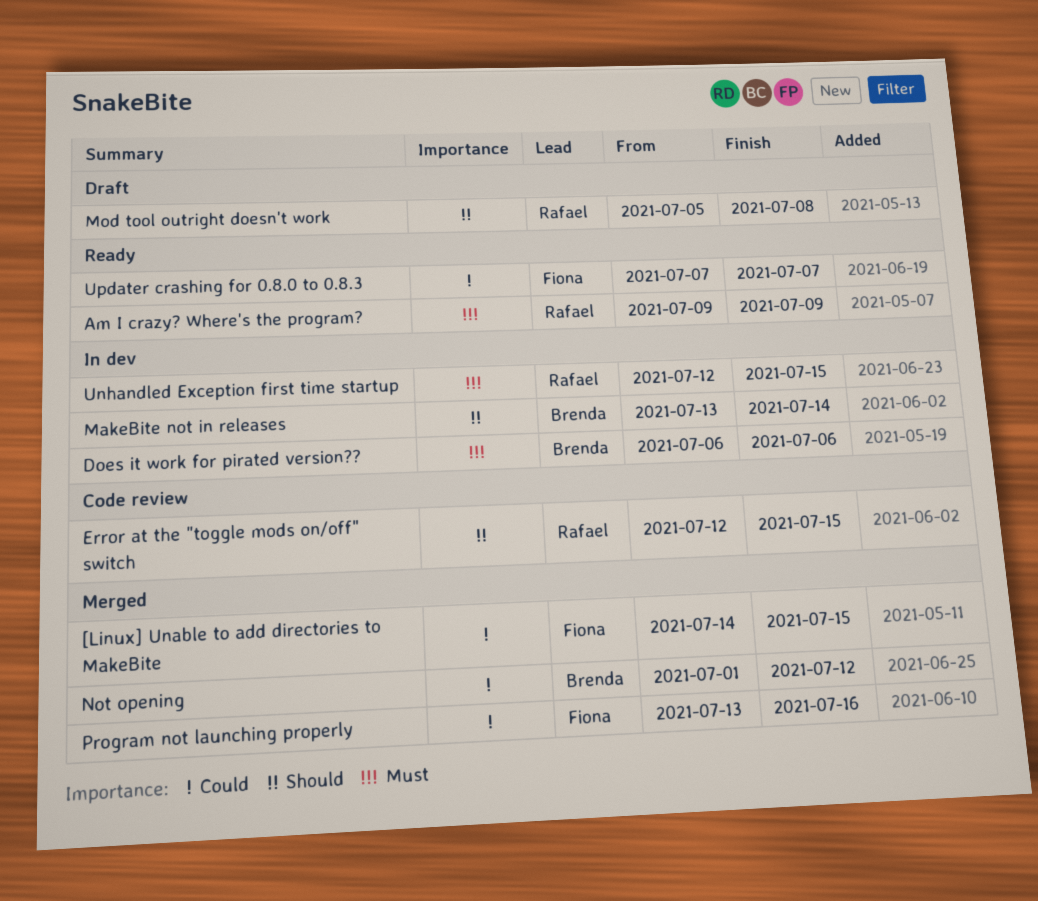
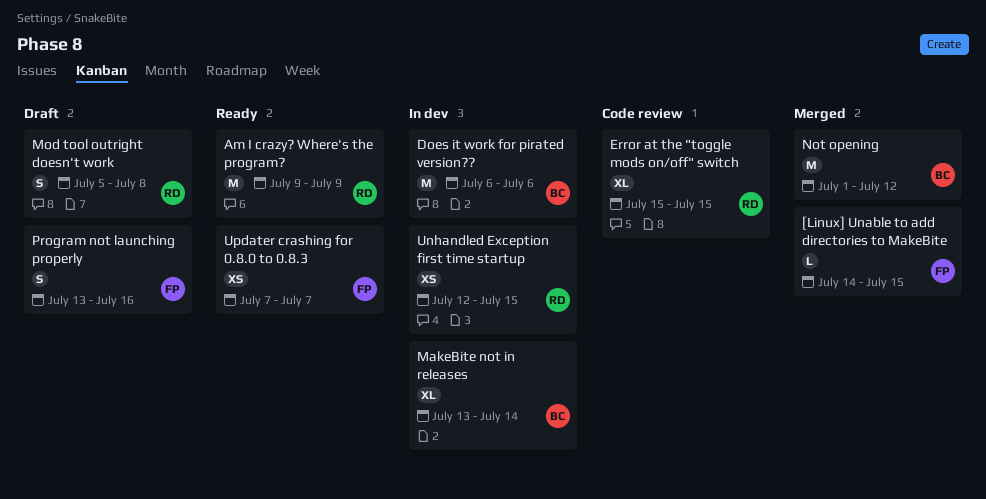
Error at the "toggle mods on/off" switch, start: Jul 12 -> Jul 15
Program not launching properly, status: Merged -> Draft

